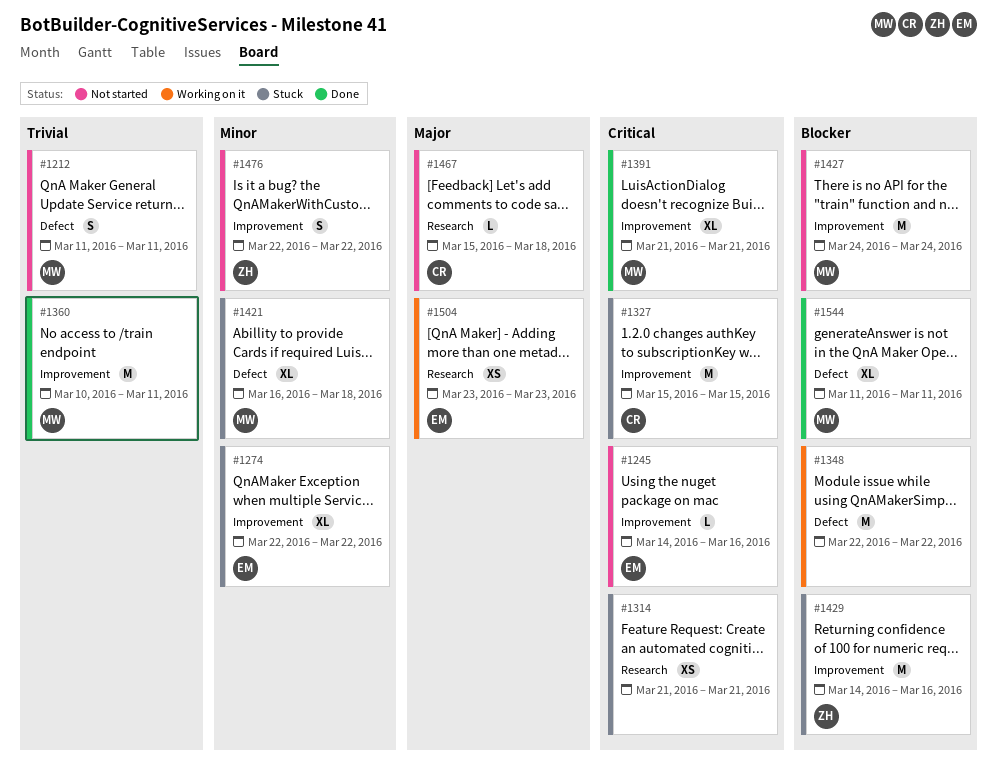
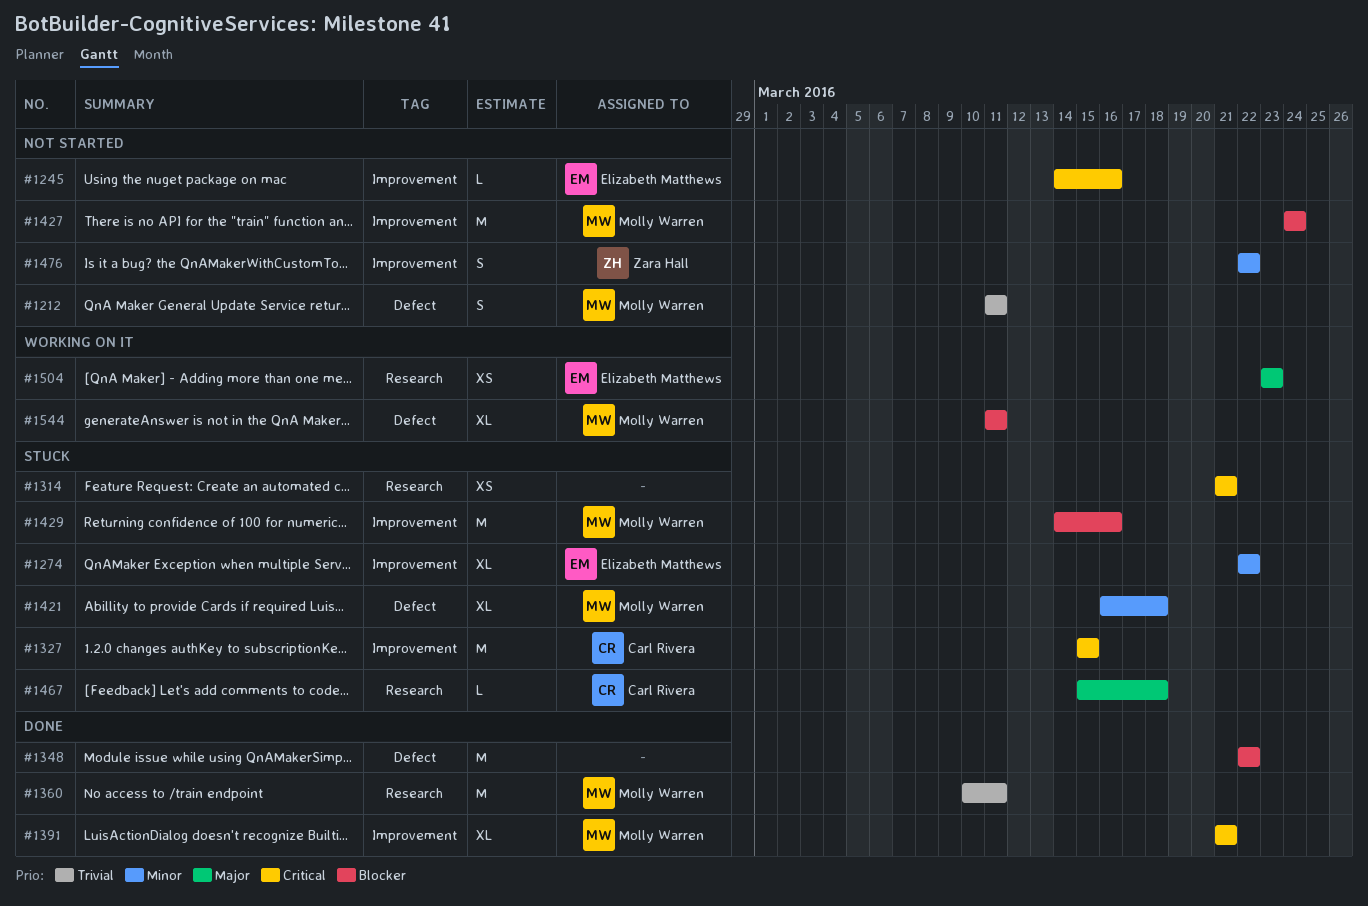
#1348, status: Working on it -> Done
#1360, label: Improvement -> Research
#1429, owner: Zara Hall -> Molly Warren
#1467, status: Not started -> Stuck
#1544, status: Done -> Working on it

